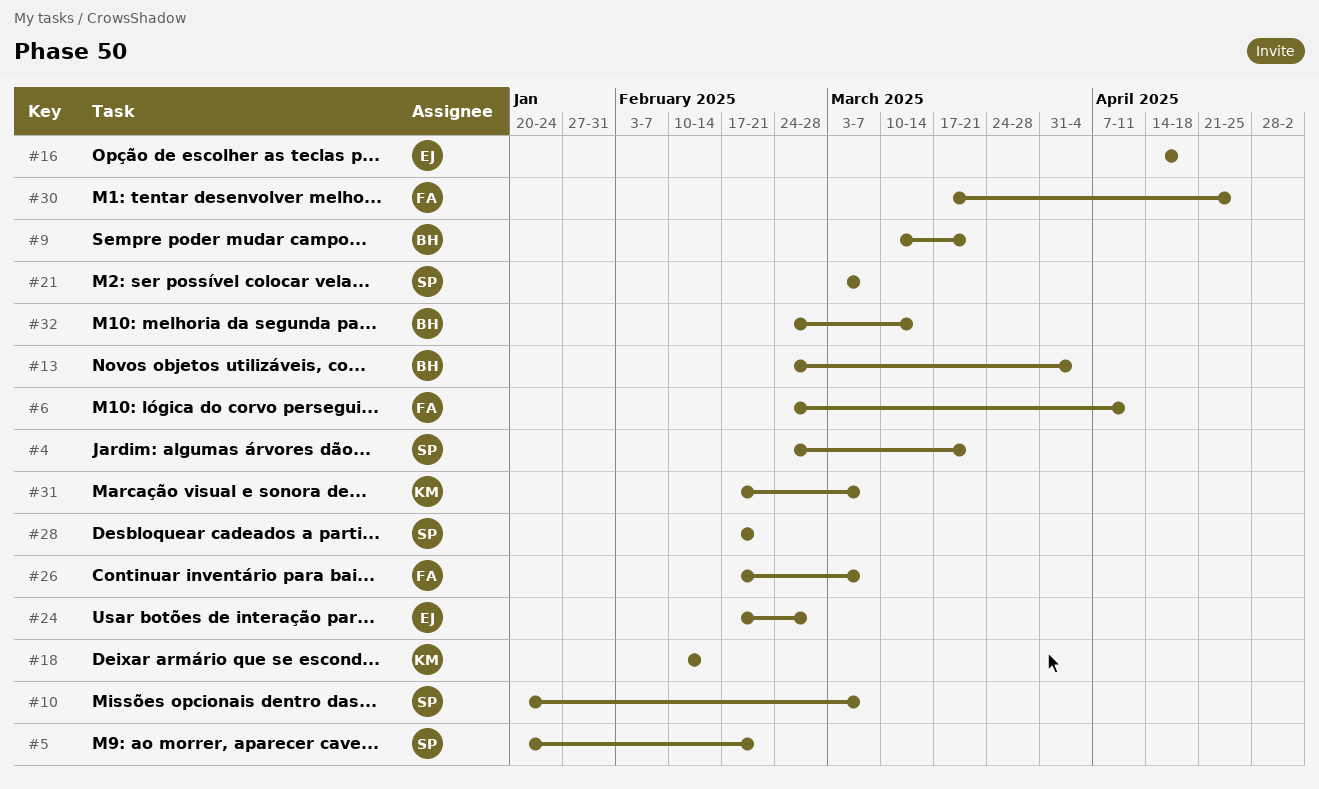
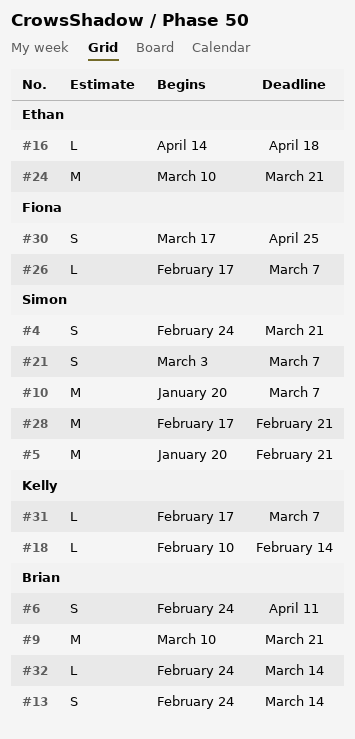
#6, owner: Fiona -> Brian
#13, due: Apr 4 -> Mar 14
#24, start: Feb 17 -> Mar 10
#24, due: Feb 28 -> Mar 21

